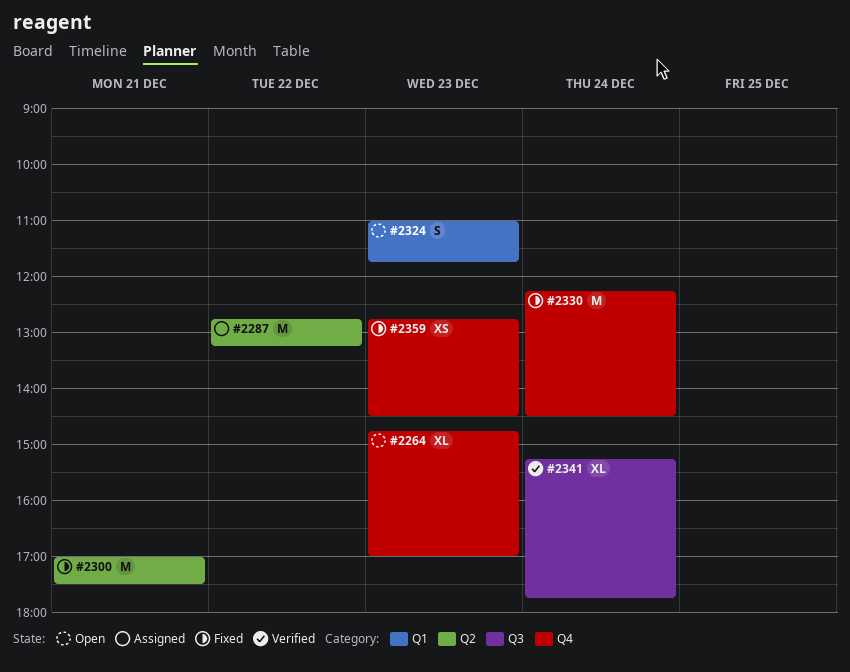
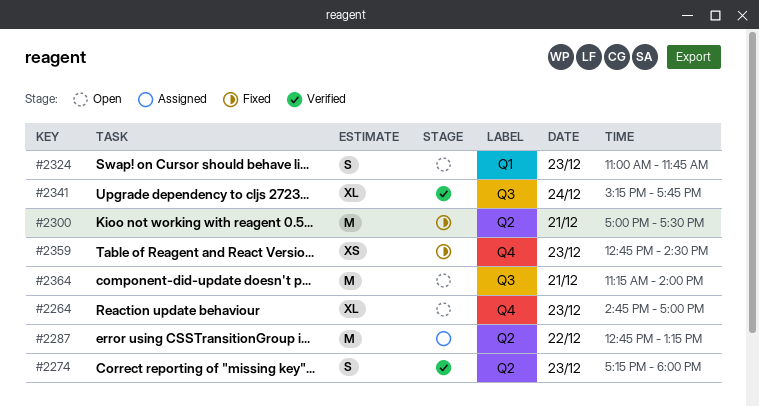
#2274: none -> present
#2330: present -> none
#2364: none -> present

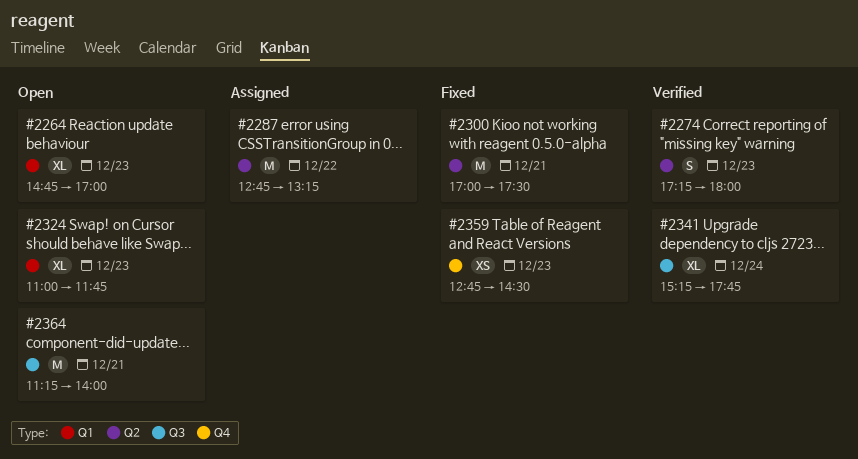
#2264, label: Q4 -> Q1
#2324, estimate: S -> XL

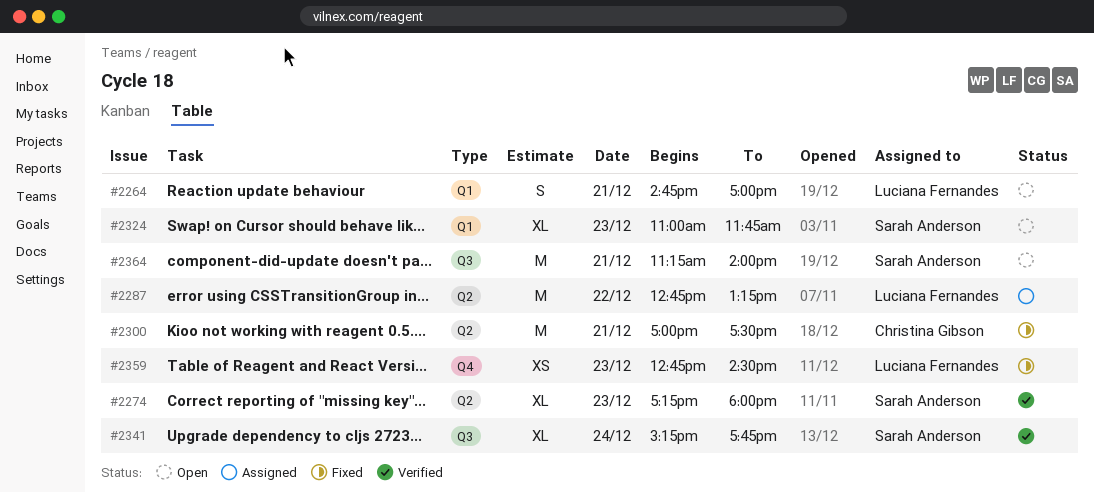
#2264, estimate: XL -> S
#2264, day: Dec 23 -> Dec 21
#2274, estimate: S -> XL

